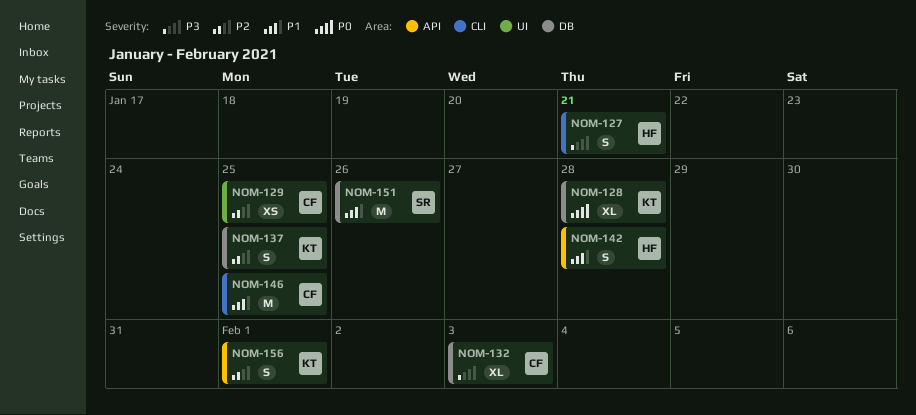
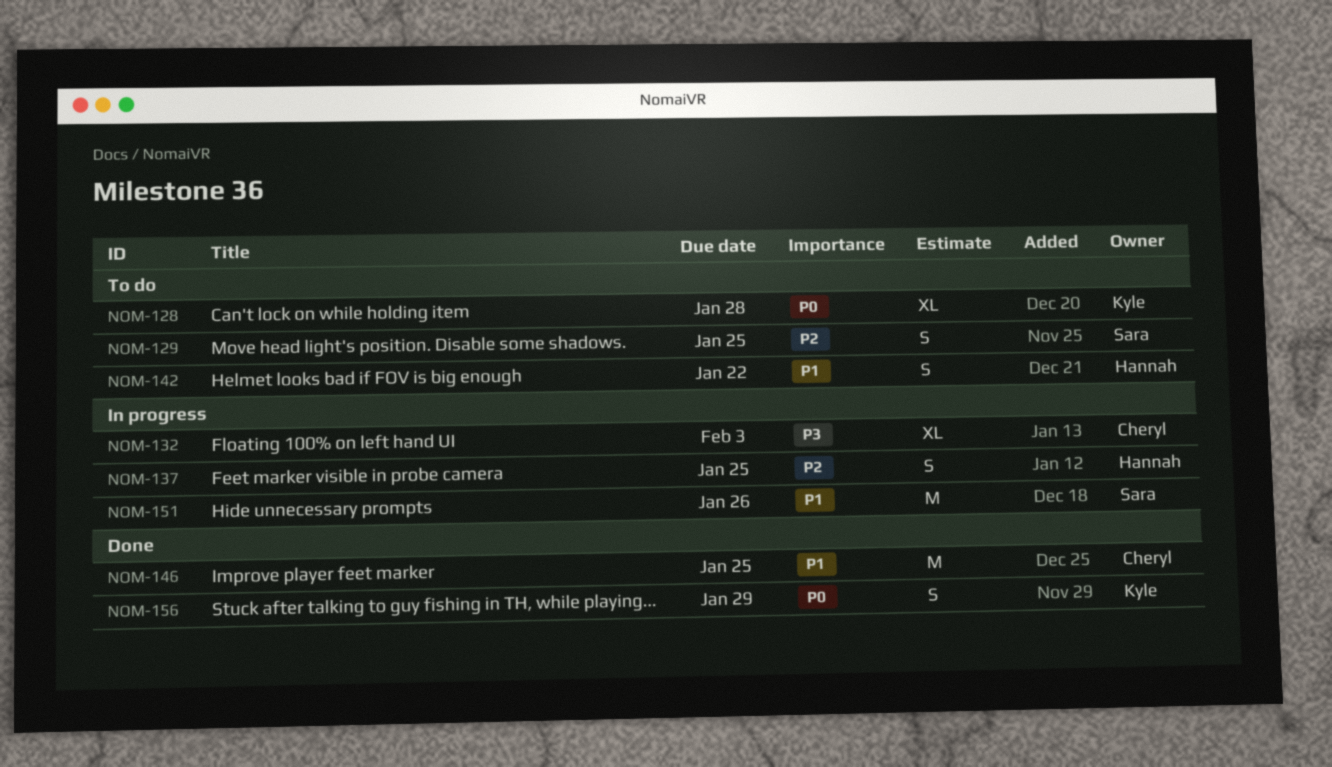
NOM-127: present -> none
NOM-129, owner: Cheryl -> Sara
NOM-129, estimate: XS -> S
NOM-137, owner: Kyle -> Hannah
NOM-142, due: Jan 28 -> Jan 22
NOM-156, priority: P2 -> P0
NOM-156, due: Feb 1 -> Jan 29

